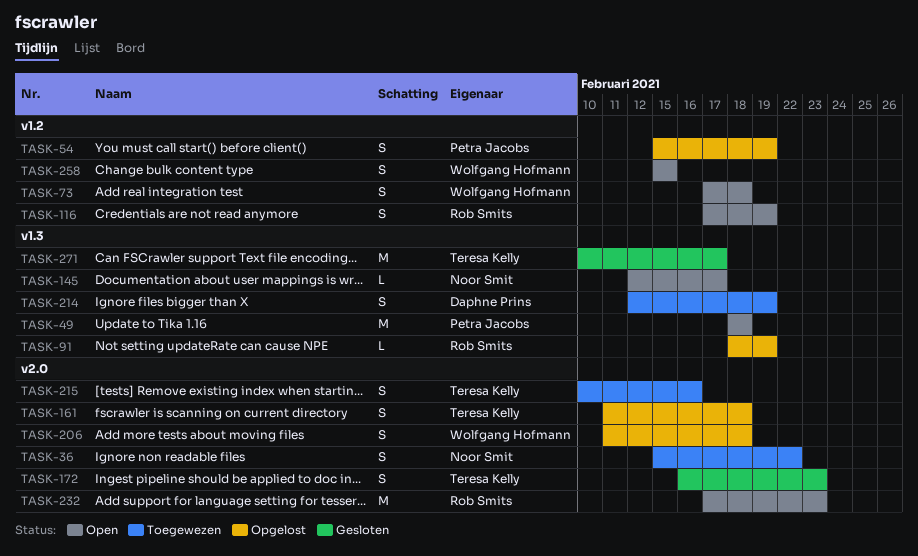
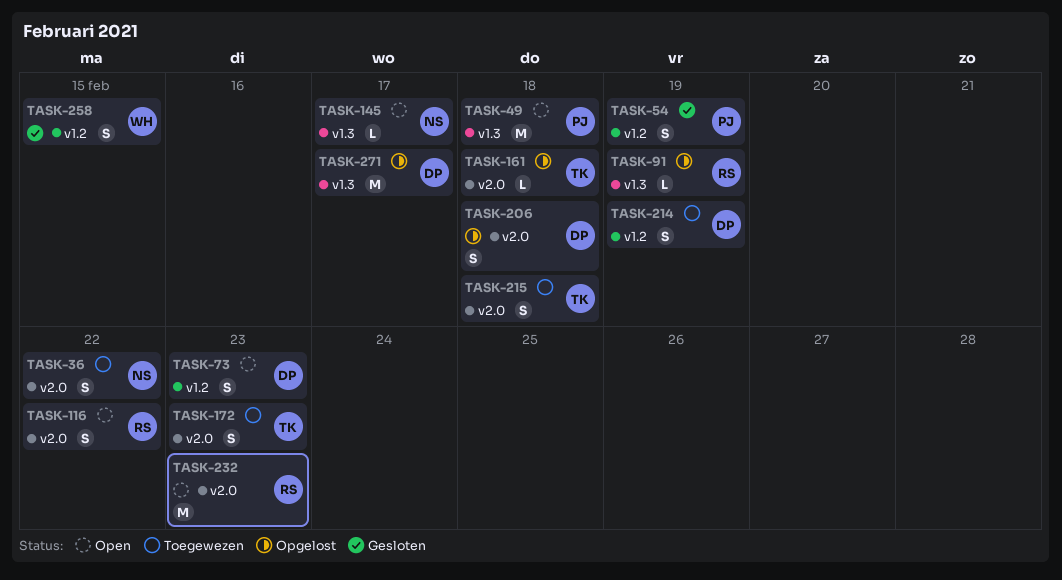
TASK-54, status: Opgelost -> Gesloten
TASK-73, owner: Wolfgang Hofmann -> Daphne Prins
TASK-73, due: Feb 18 -> Feb 23
TASK-116, label: v1.2 -> v2.0
TASK-116, due: Feb 19 -> Feb 22
TASK-161, estimate: S -> L
TASK-172, status: Gesloten -> Toegewezen
TASK-206, owner: Wolfgang Hofmann -> Daphne Prins
TASK-214, label: v1.3 -> v1.2
TASK-215, due: Feb 16 -> Feb 18
TASK-258, status: Open -> Gesloten
TASK-271, status: Gesloten -> Opgelost
TASK-271, owner: Teresa Kelly -> Daphne Prins

